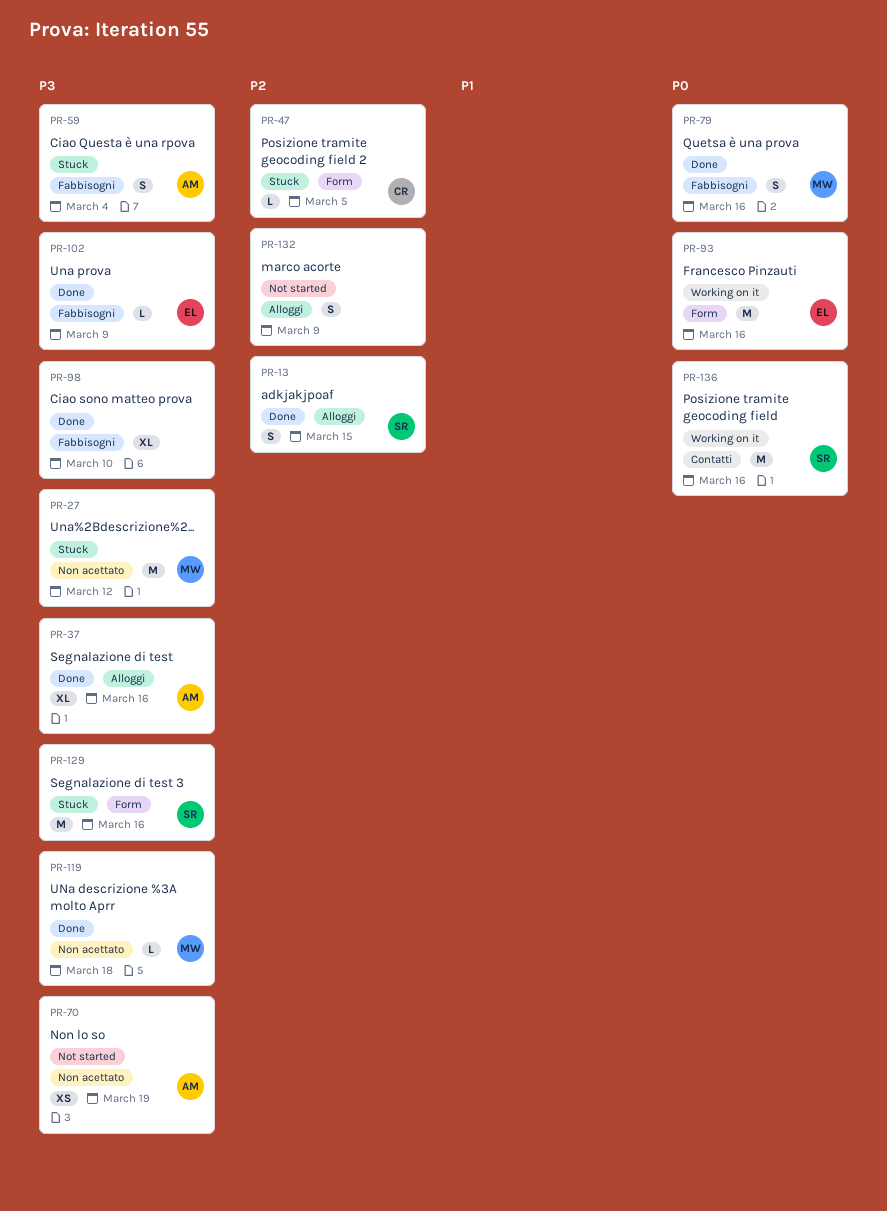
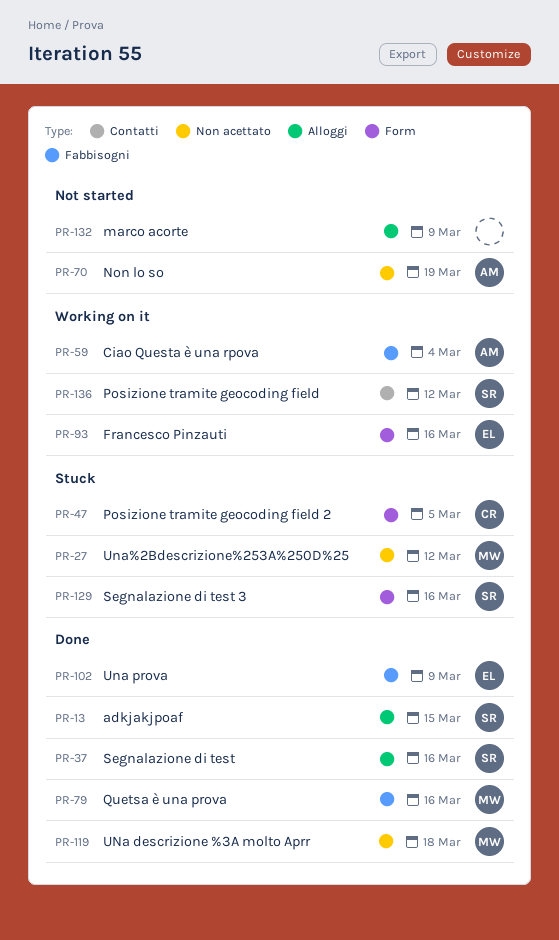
PR-37, owner: AM -> SR
PR-59, status: Stuck -> Working on it
PR-98: present -> none
PR-136, due: Mar 16 -> Mar 12

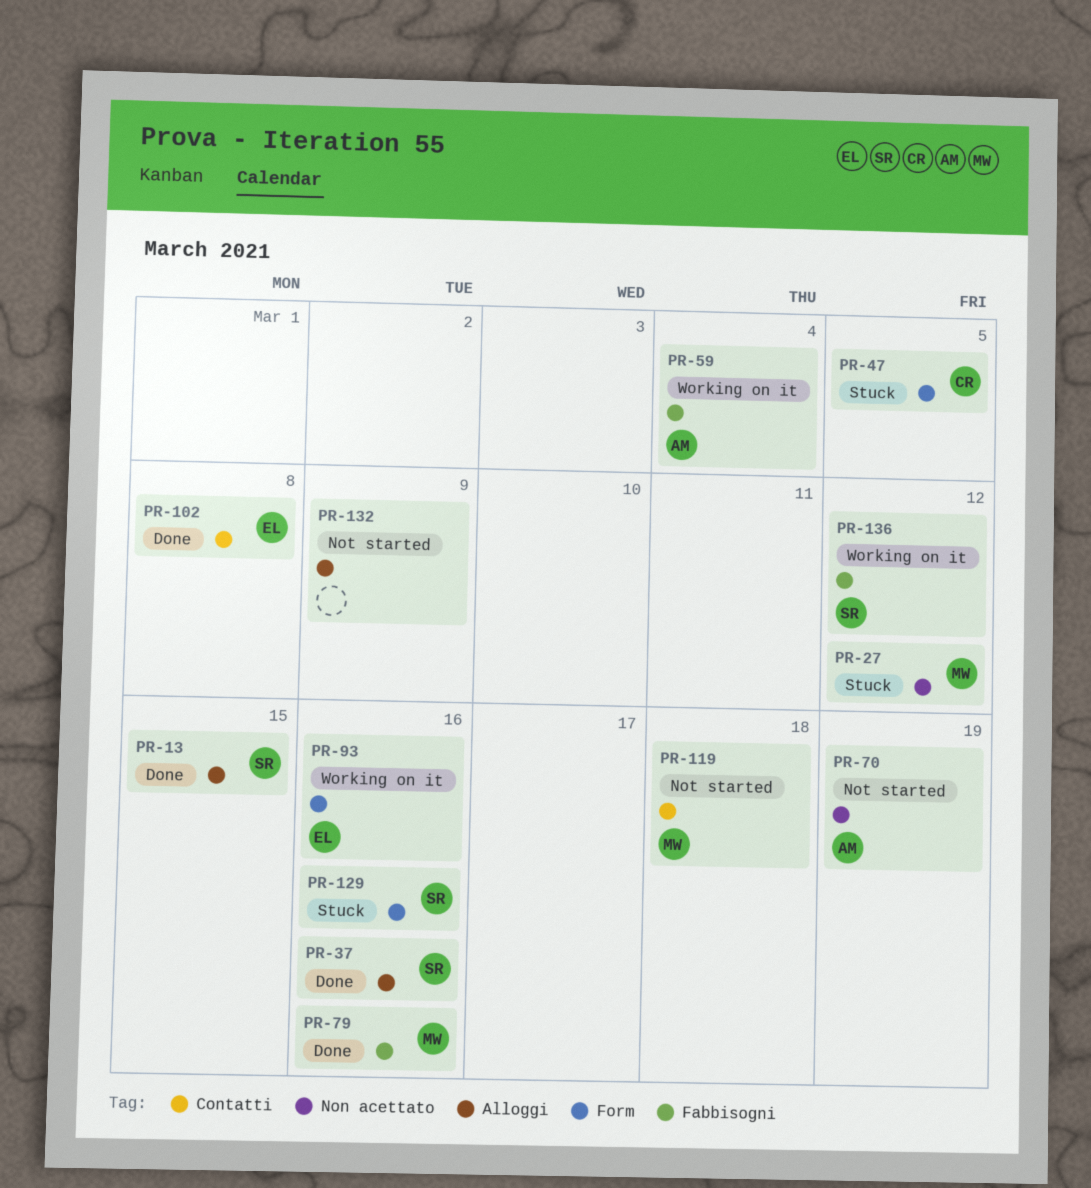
PR-102, label: Fabbisogni -> Contatti
PR-102, due: Mar 9 -> Mar 8
PR-119, status: Done -> Not started
PR-119, label: Non acettato -> Contatti
PR-136, label: Contatti -> Fabbisogni

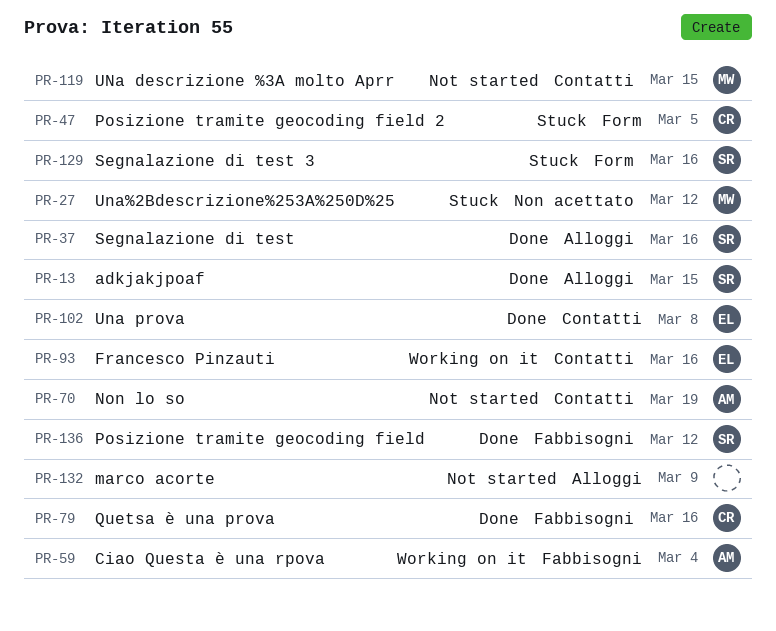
PR-70, label: Non acettato -> Contatti
PR-79, owner: MW -> CR
PR-93, label: Form -> Contatti
PR-119, due: Mar 18 -> Mar 15
PR-136, status: Working on it -> Done

